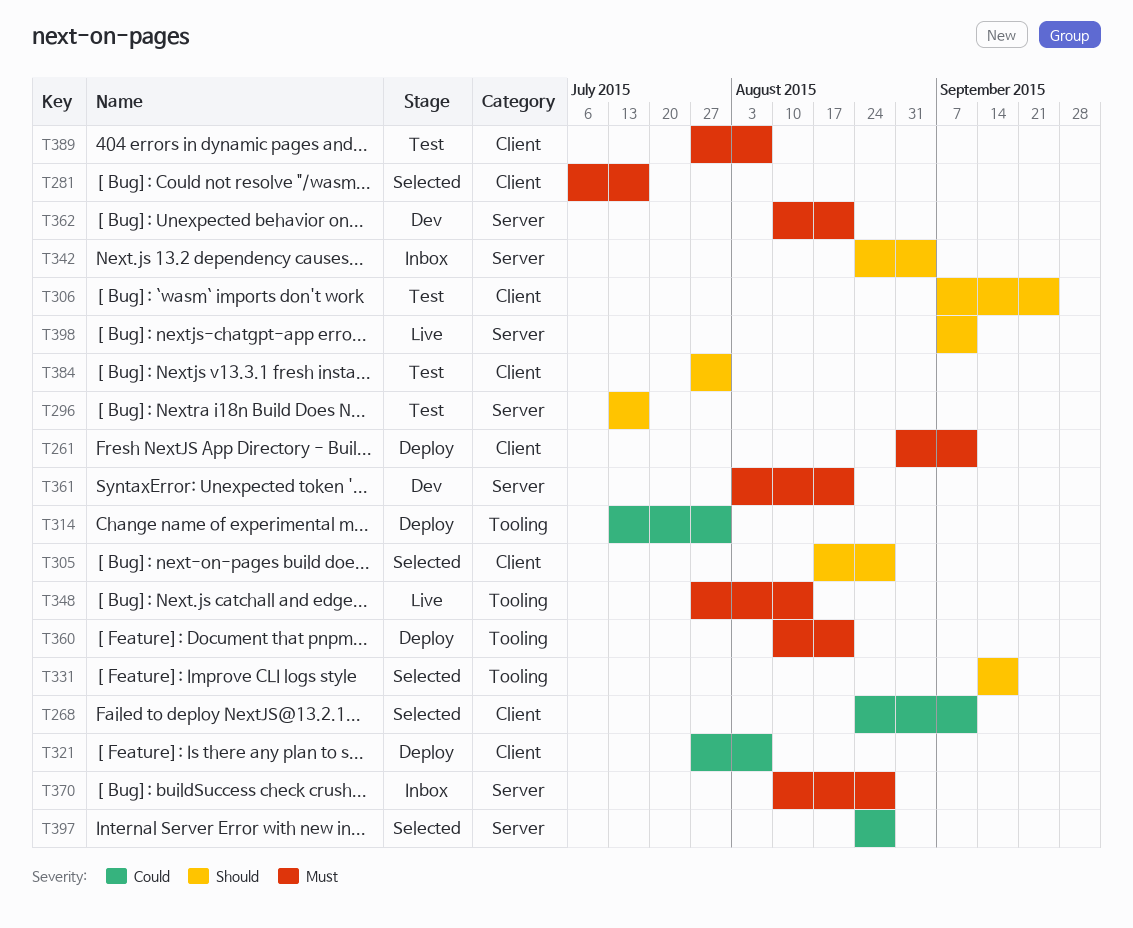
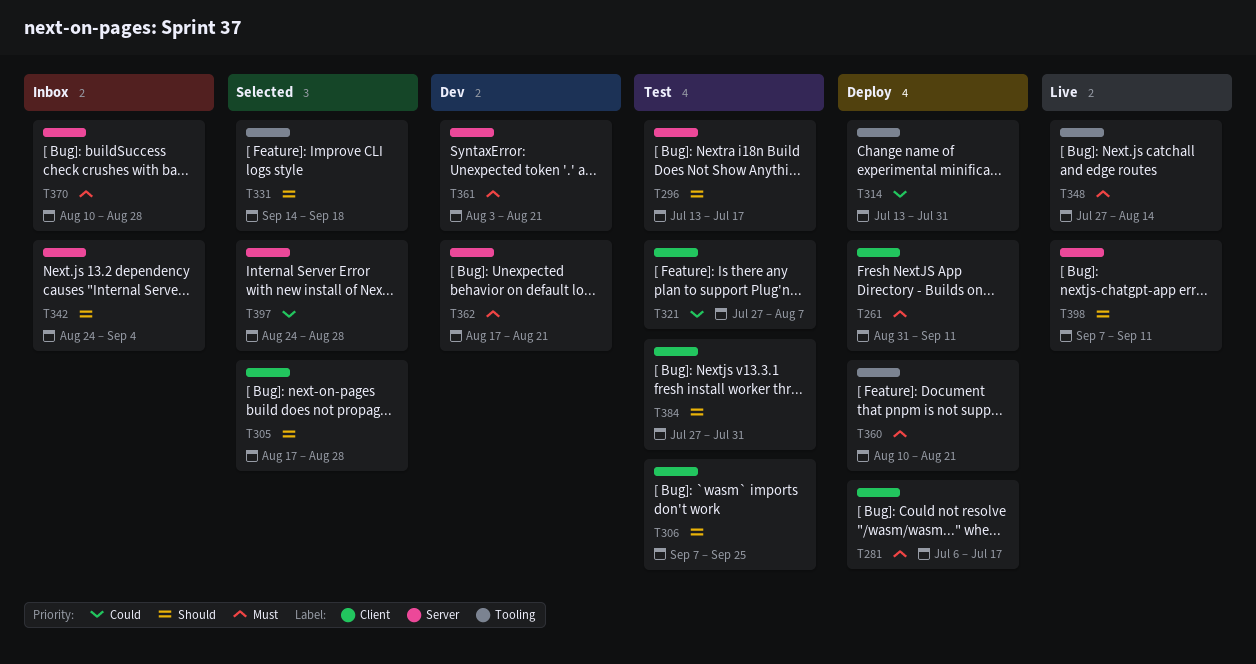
T268: present -> none
T281, status: Selected -> Deploy
T321, status: Deploy -> Test
T362, start: Aug 10 -> Aug 17
T389: present -> none

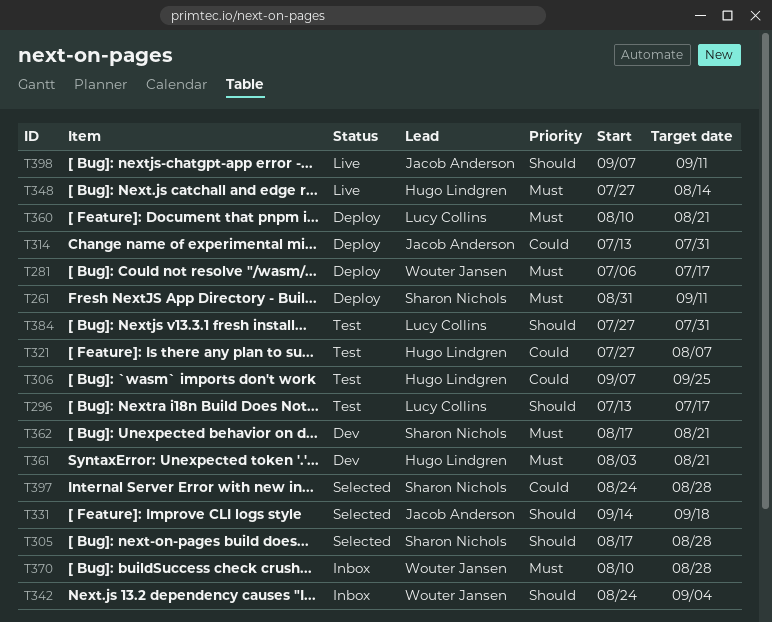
T306, priority: Should -> Could

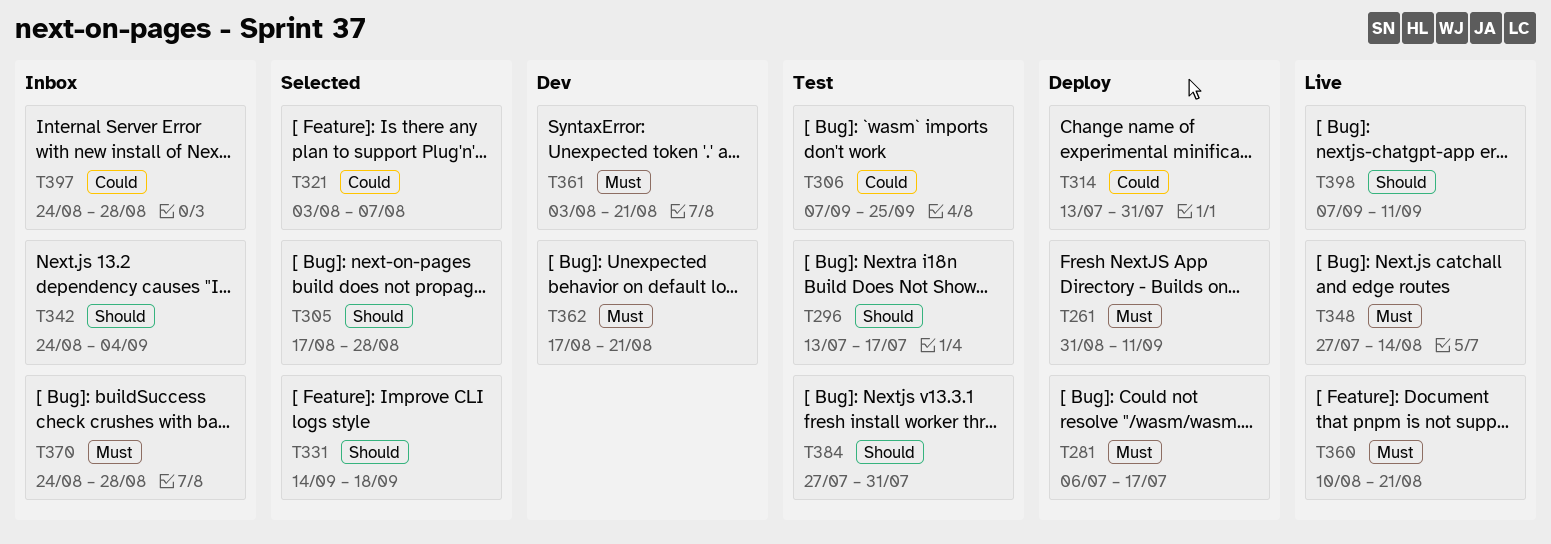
T321, status: Test -> Selected
T321, start: Jul 27 -> Aug 3
T360, status: Deploy -> Live
T370, start: Aug 10 -> Aug 24
T397, status: Selected -> Inbox

